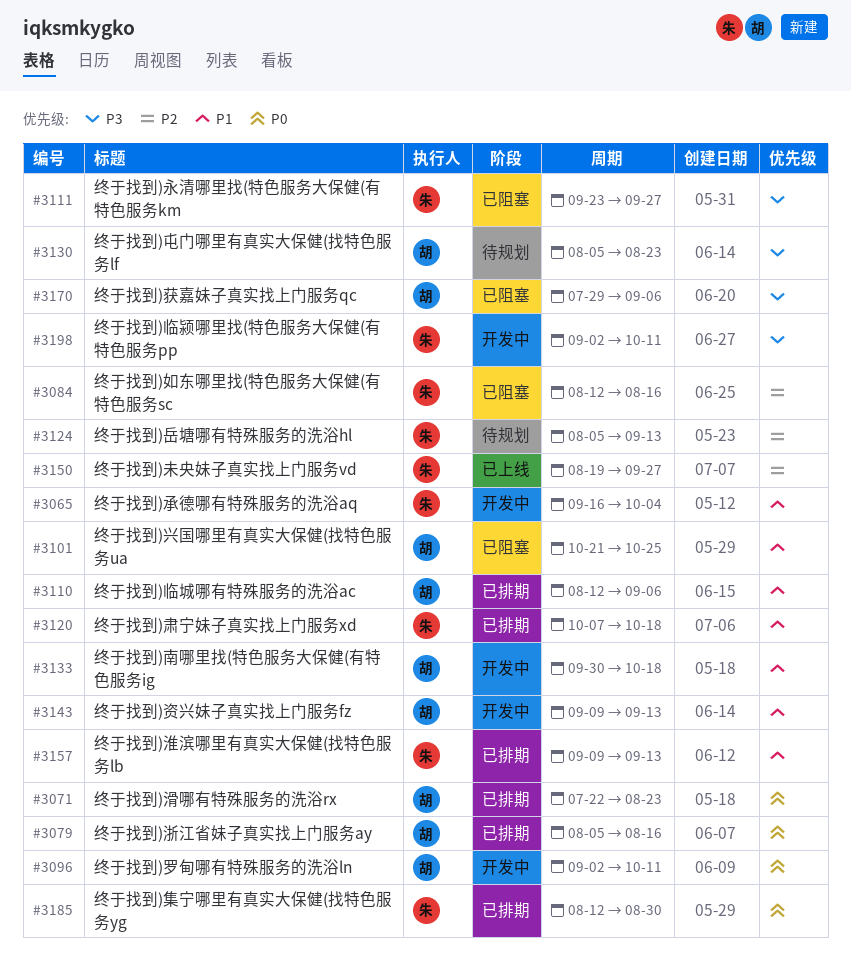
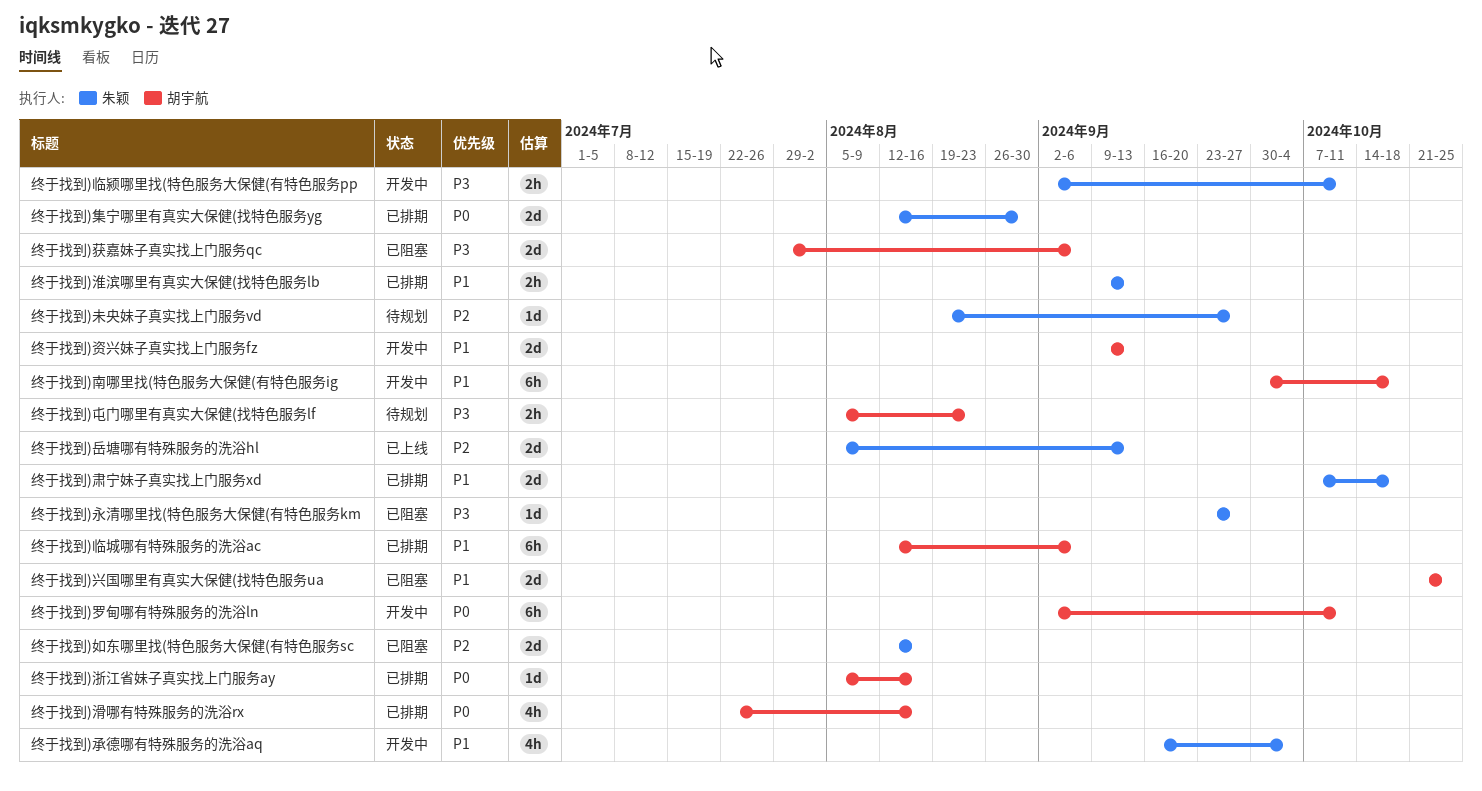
终于找到)岳塘哪有特殊服务的洗浴hl, status: 待规划 -> 已上线
终于找到)未央妹子真实找上门服务vd, status: 已上线 -> 待规划
终于找到)滑哪有特殊服务的洗浴rx, due: Aug 23 -> Aug 16

